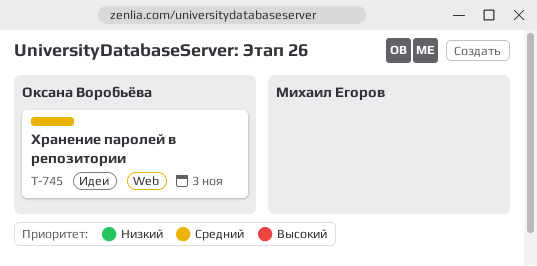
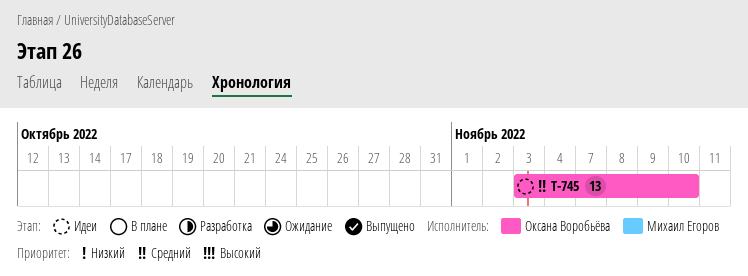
T-745, due: Nov 3 -> Nov 10

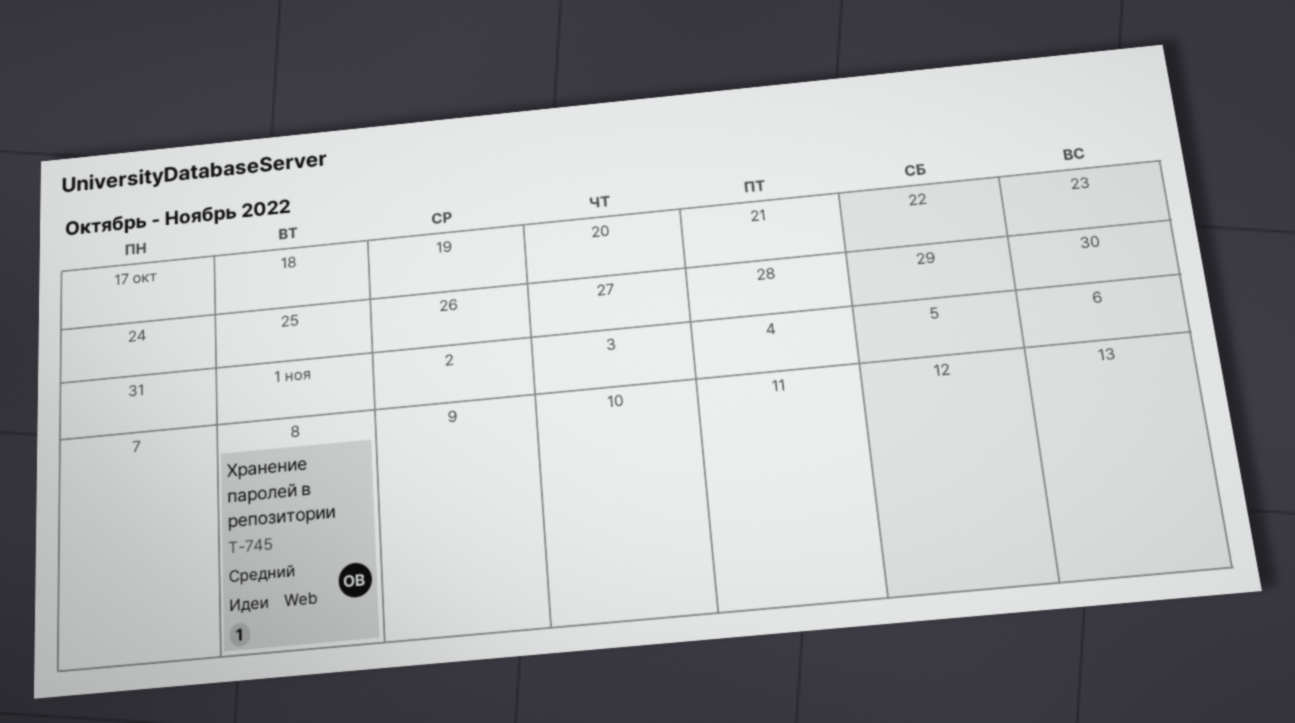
T-745, estimate: 13 -> 1
T-745, due: Nov 10 -> Nov 8

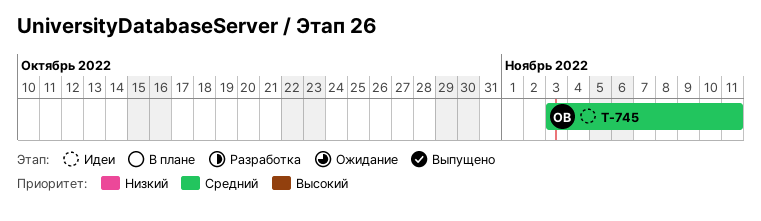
T-745, due: Nov 8 -> Nov 11

